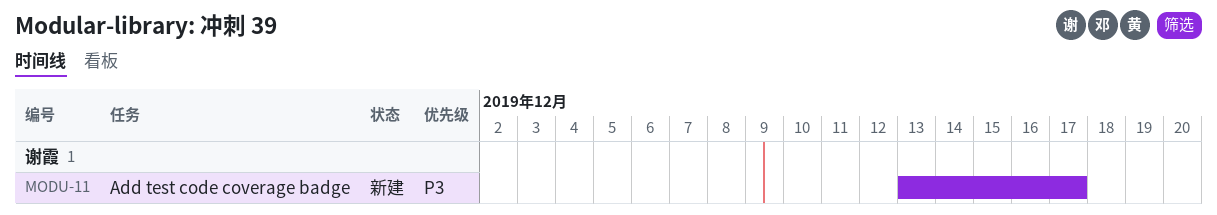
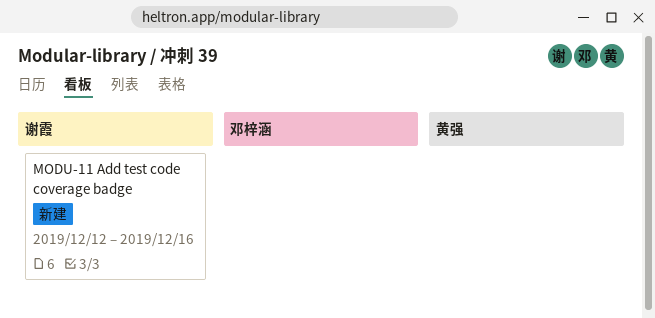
MODU-11, start: Dec 13 -> Dec 12
MODU-11, due: Dec 17 -> Dec 16

